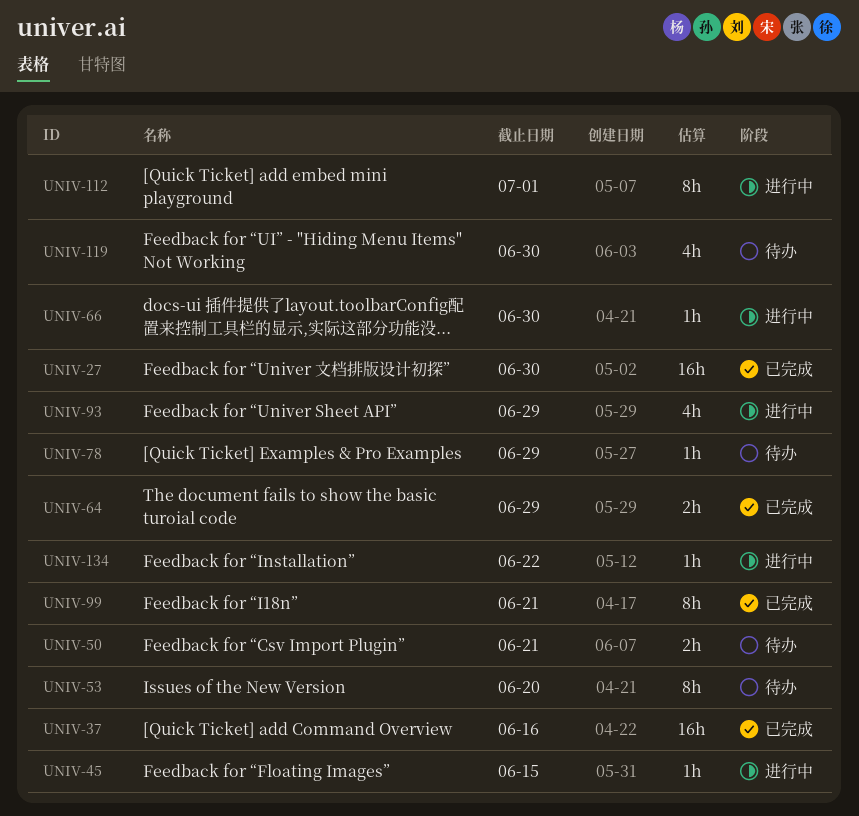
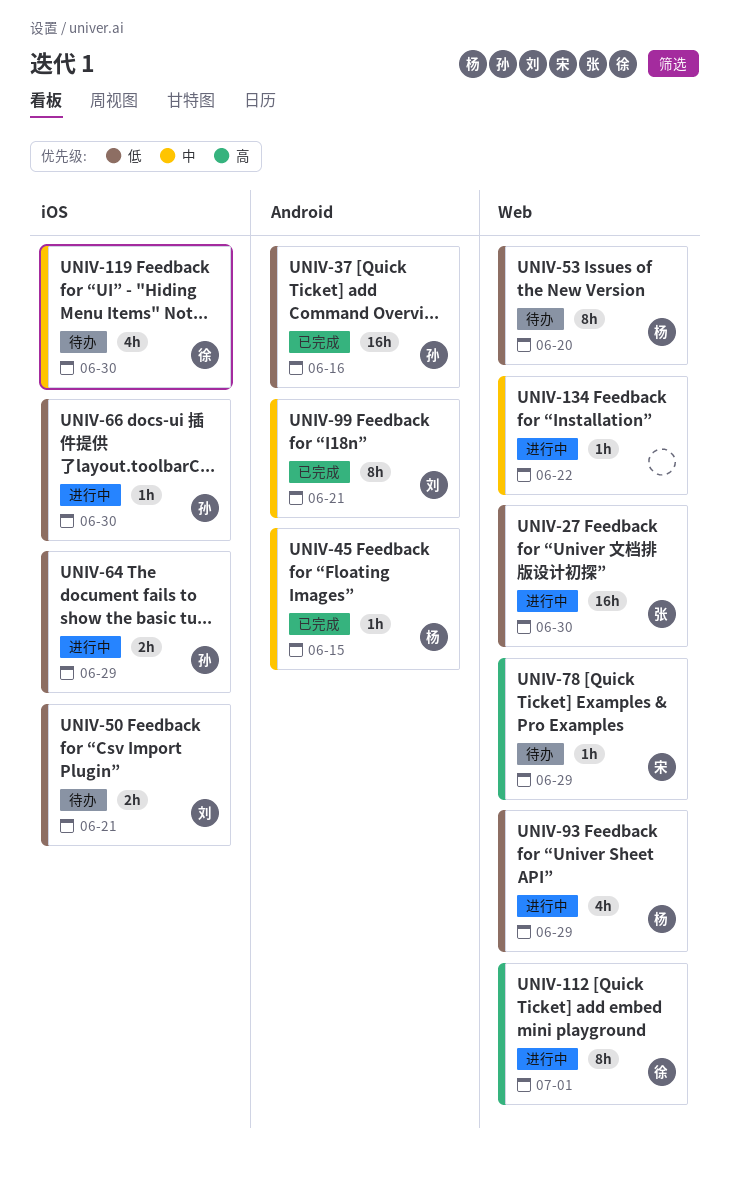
UNIV-27, status: 已完成 -> 进行中
UNIV-45, status: 进行中 -> 已完成
UNIV-64, status: 已完成 -> 进行中

